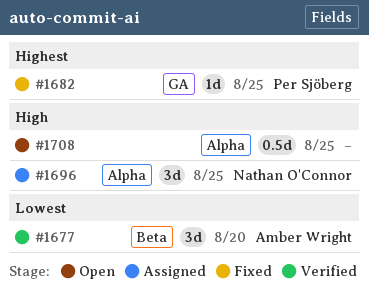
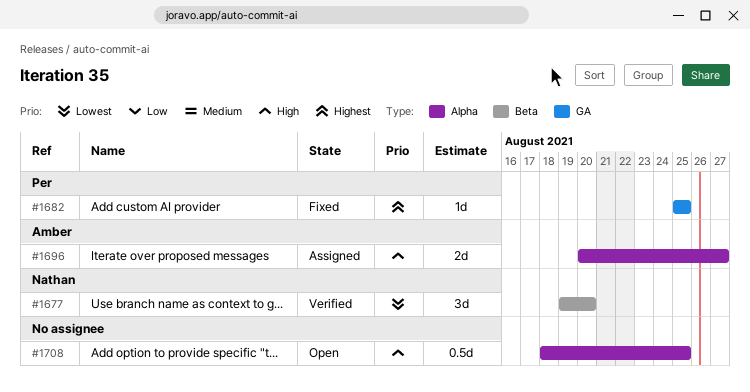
#1677, owner: Amber Wright -> Nathan O'Connor
#1696, owner: Nathan O'Connor -> Amber Wright
#1696, estimate: 3d -> 2d
#1696, due: Aug 25 -> Aug 27

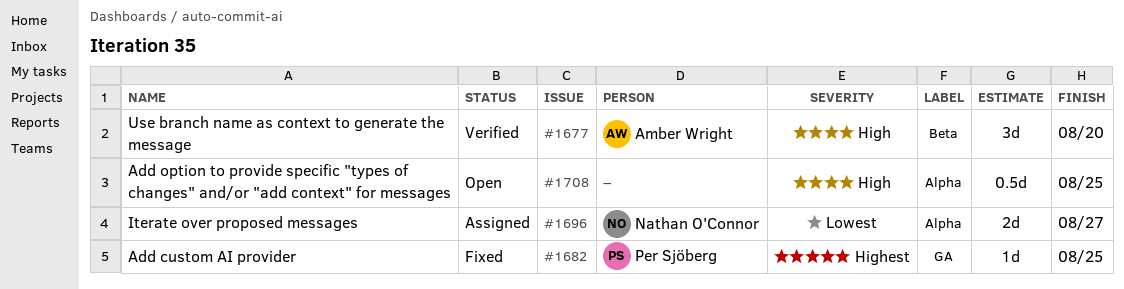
#1677, owner: Nathan O'Connor -> Amber Wright
#1677, priority: Lowest -> High
#1696, owner: Amber Wright -> Nathan O'Connor
#1696, priority: High -> Lowest

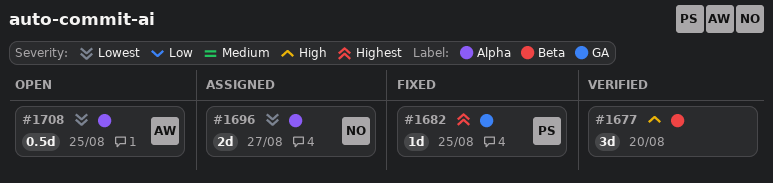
#1677, owner: Amber Wright -> none
#1708, owner: none -> Amber Wright
#1708, priority: High -> Lowest

